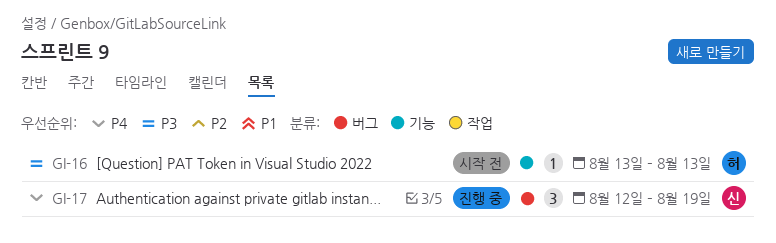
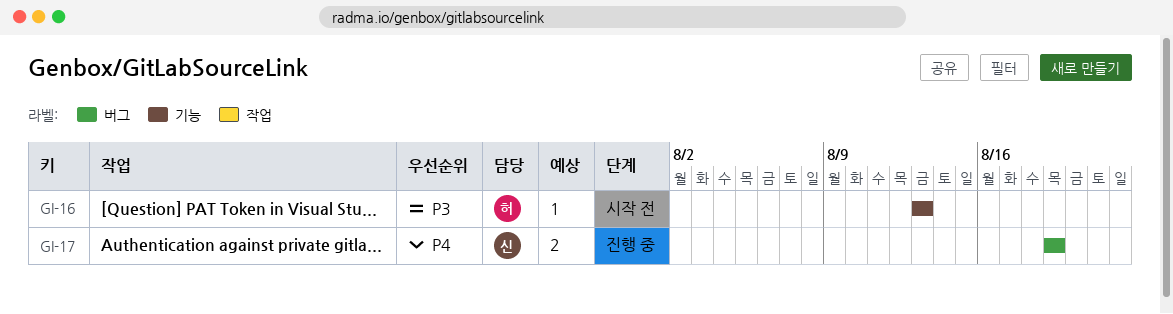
GI-17, estimate: 3 -> 2
GI-17, start: Aug 12 -> Aug 19

